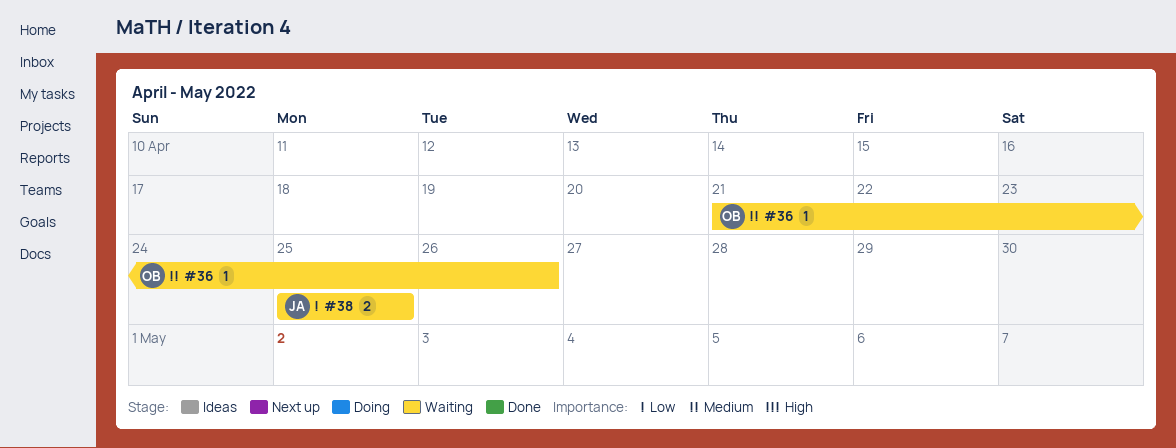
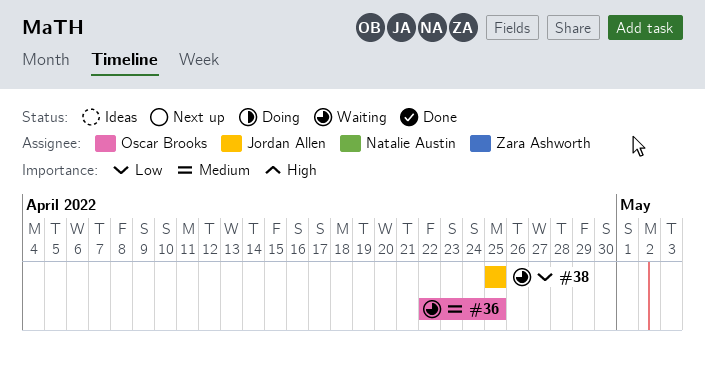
#36, start: Apr 21 -> Apr 22
#36, due: Apr 26 -> Apr 25

